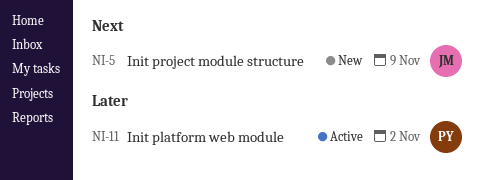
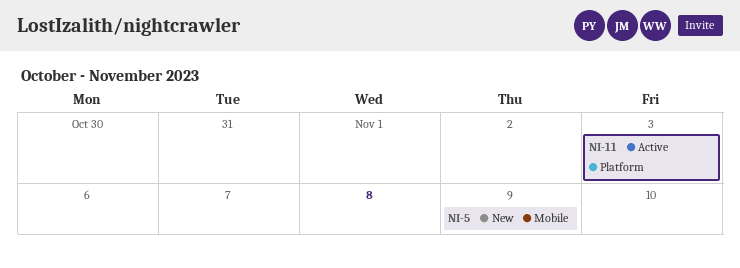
NI-11, due: Nov 2 -> Nov 3

